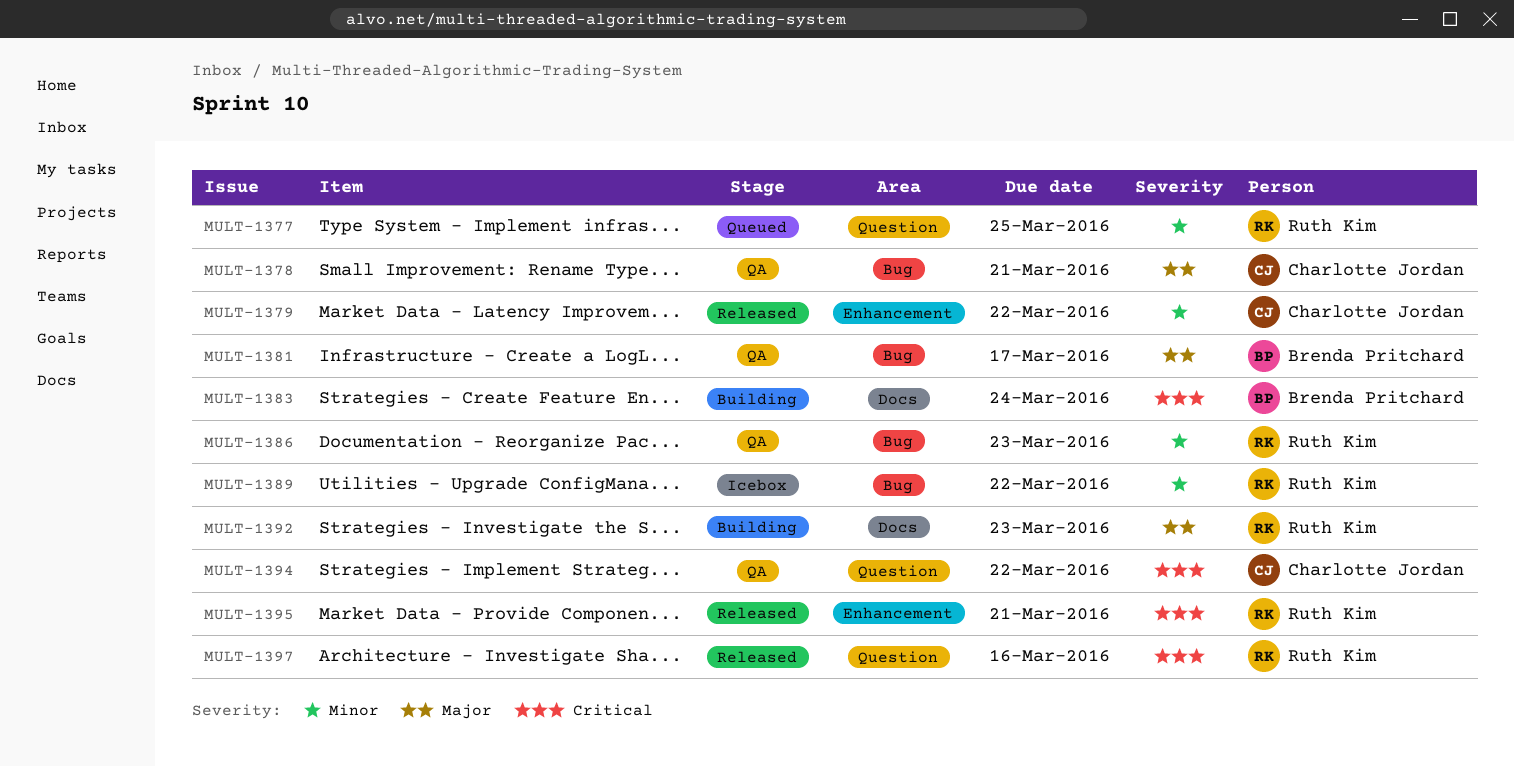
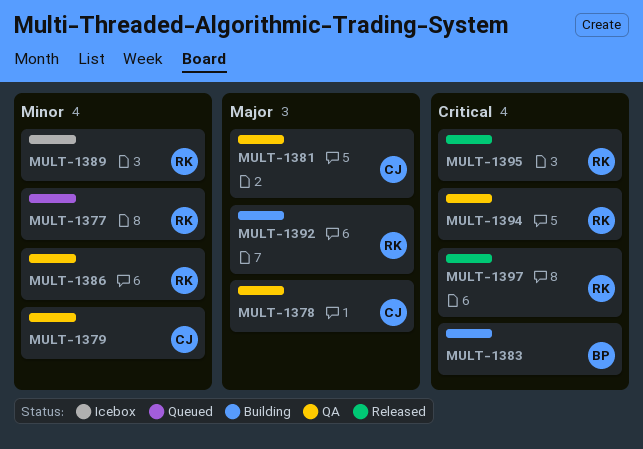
MULT-1379, status: Released -> QA
MULT-1381, owner: Brenda Pritchard -> Charlotte Jordan
MULT-1394, owner: Charlotte Jordan -> Ruth Kim

